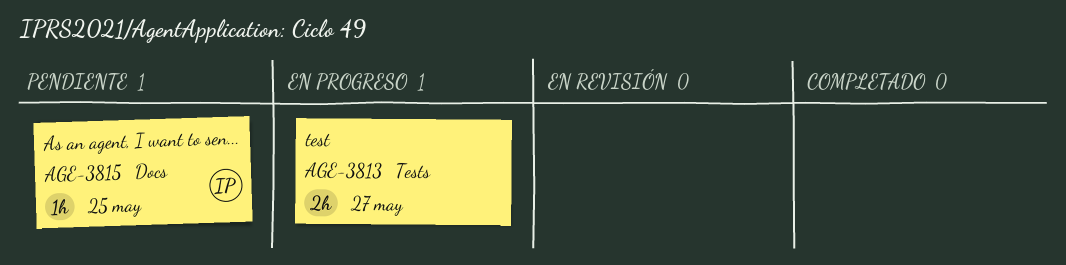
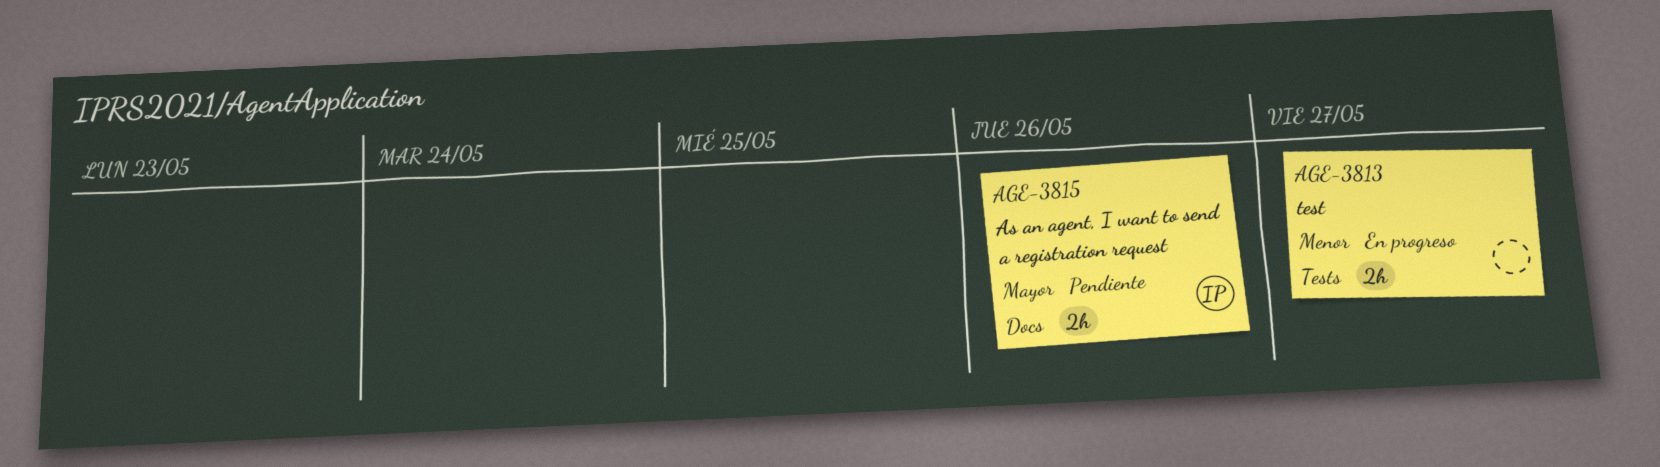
AGE-3815, estimate: 1h -> 2h
AGE-3815, due: May 25 -> May 26

